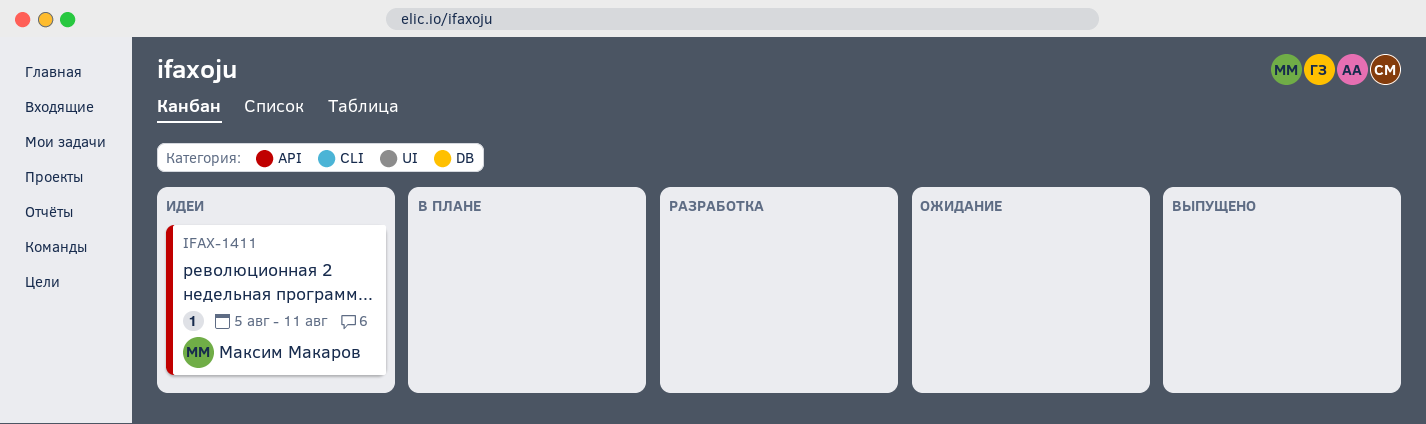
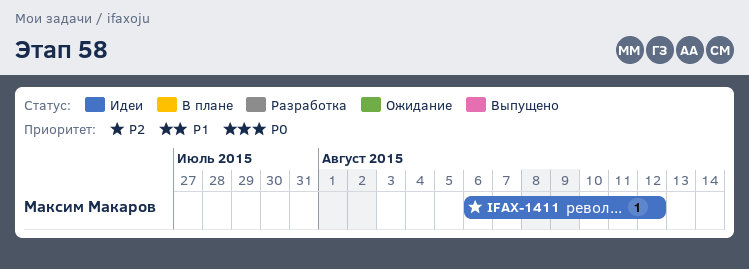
IFAX-1411, start: Aug 5 -> Aug 6
IFAX-1411, due: Aug 11 -> Aug 12

